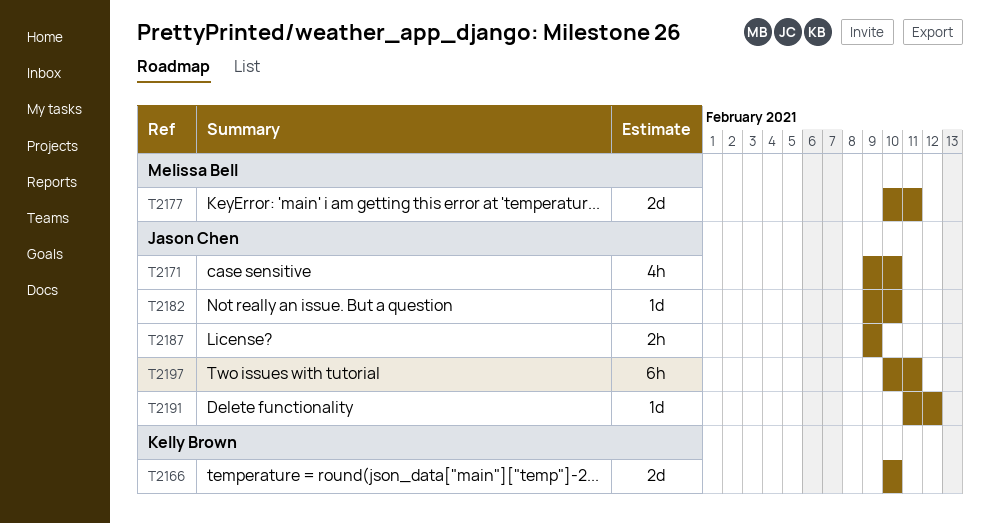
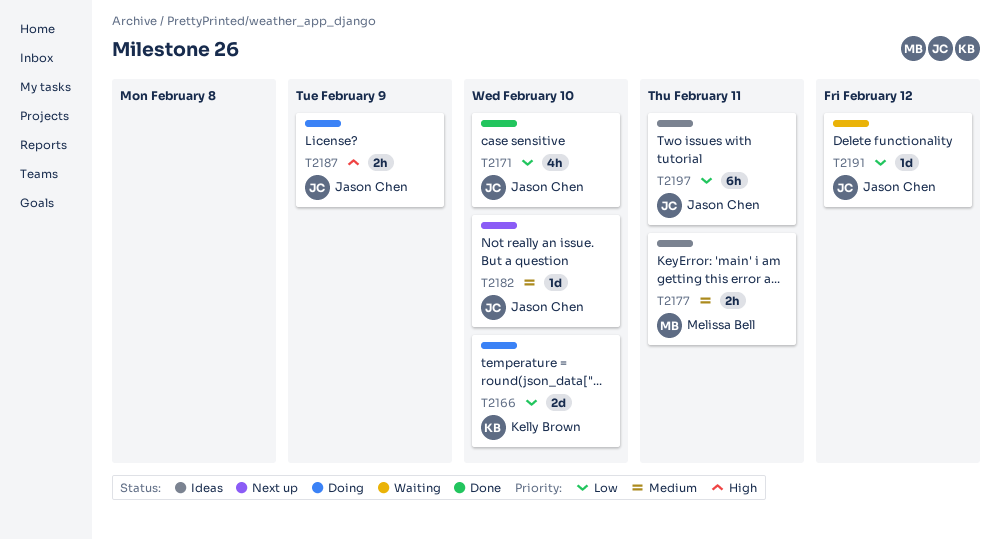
T2177, estimate: 2d -> 2h

